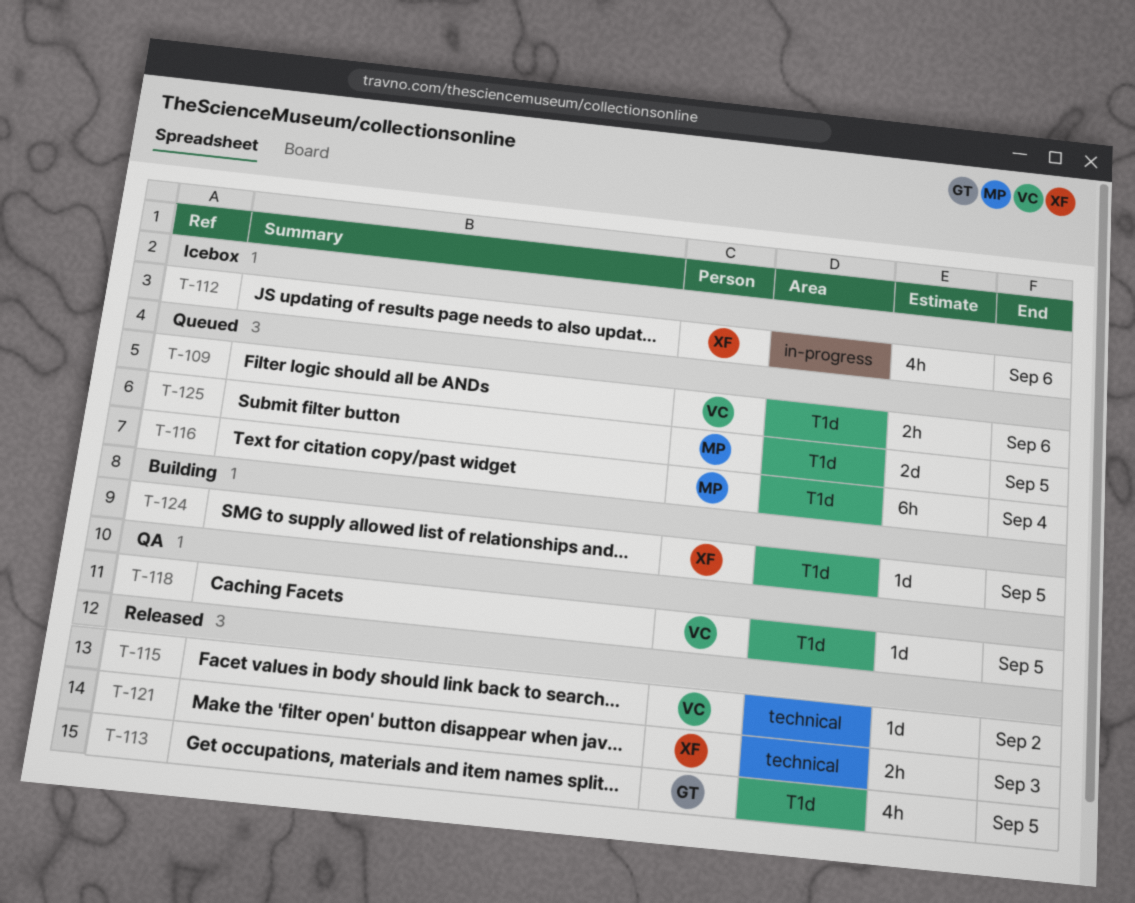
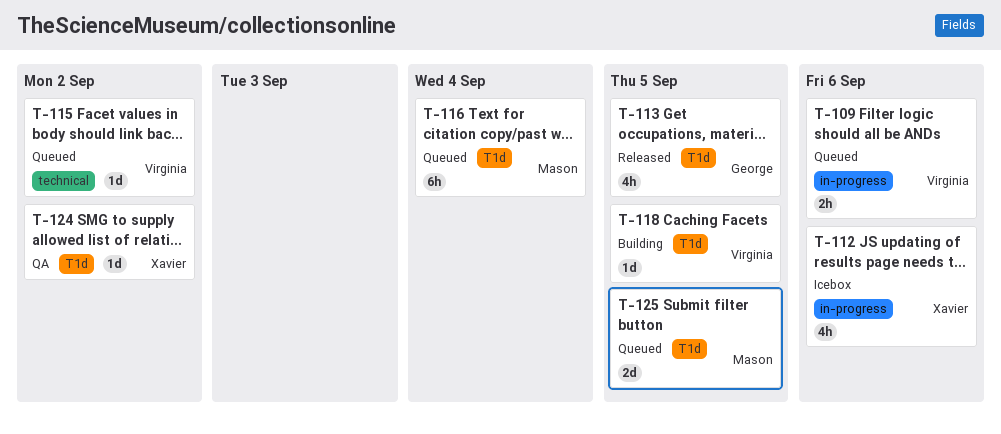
T-109, label: T1d -> in-progress
T-115, status: Released -> Queued
T-118, status: QA -> Building
T-121: present -> none
T-124, status: Building -> QA
T-124, due: Sep 5 -> Sep 2

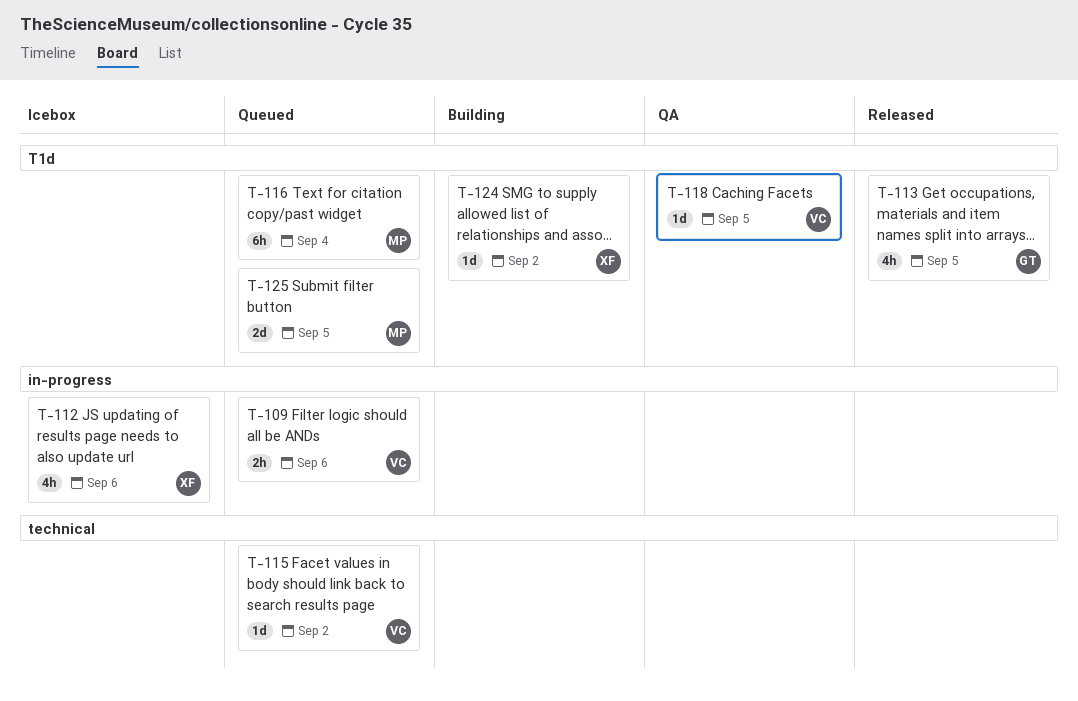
T-118, status: Building -> QA
T-124, status: QA -> Building

